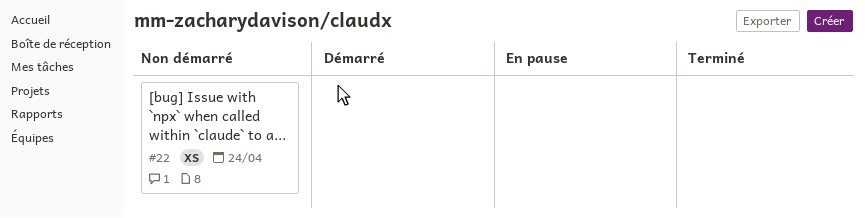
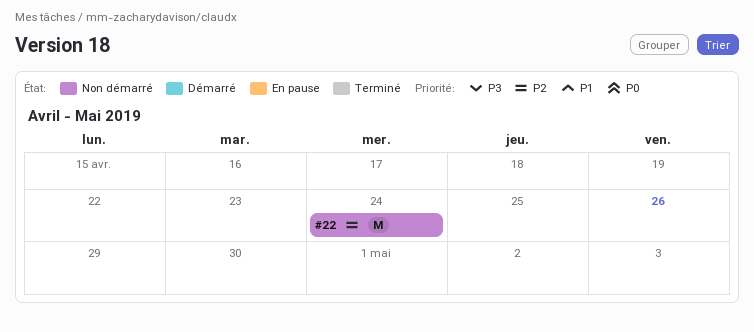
#22, estimate: XS -> M

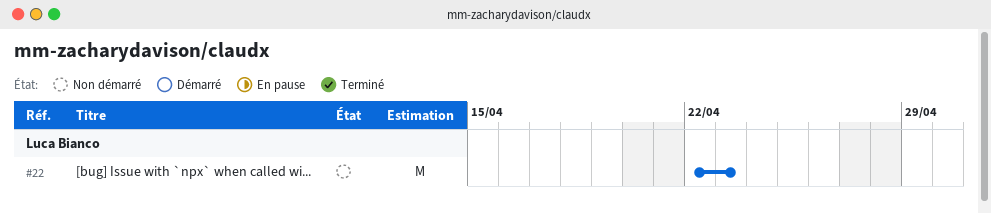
#22, due: Apr 24 -> Apr 23

